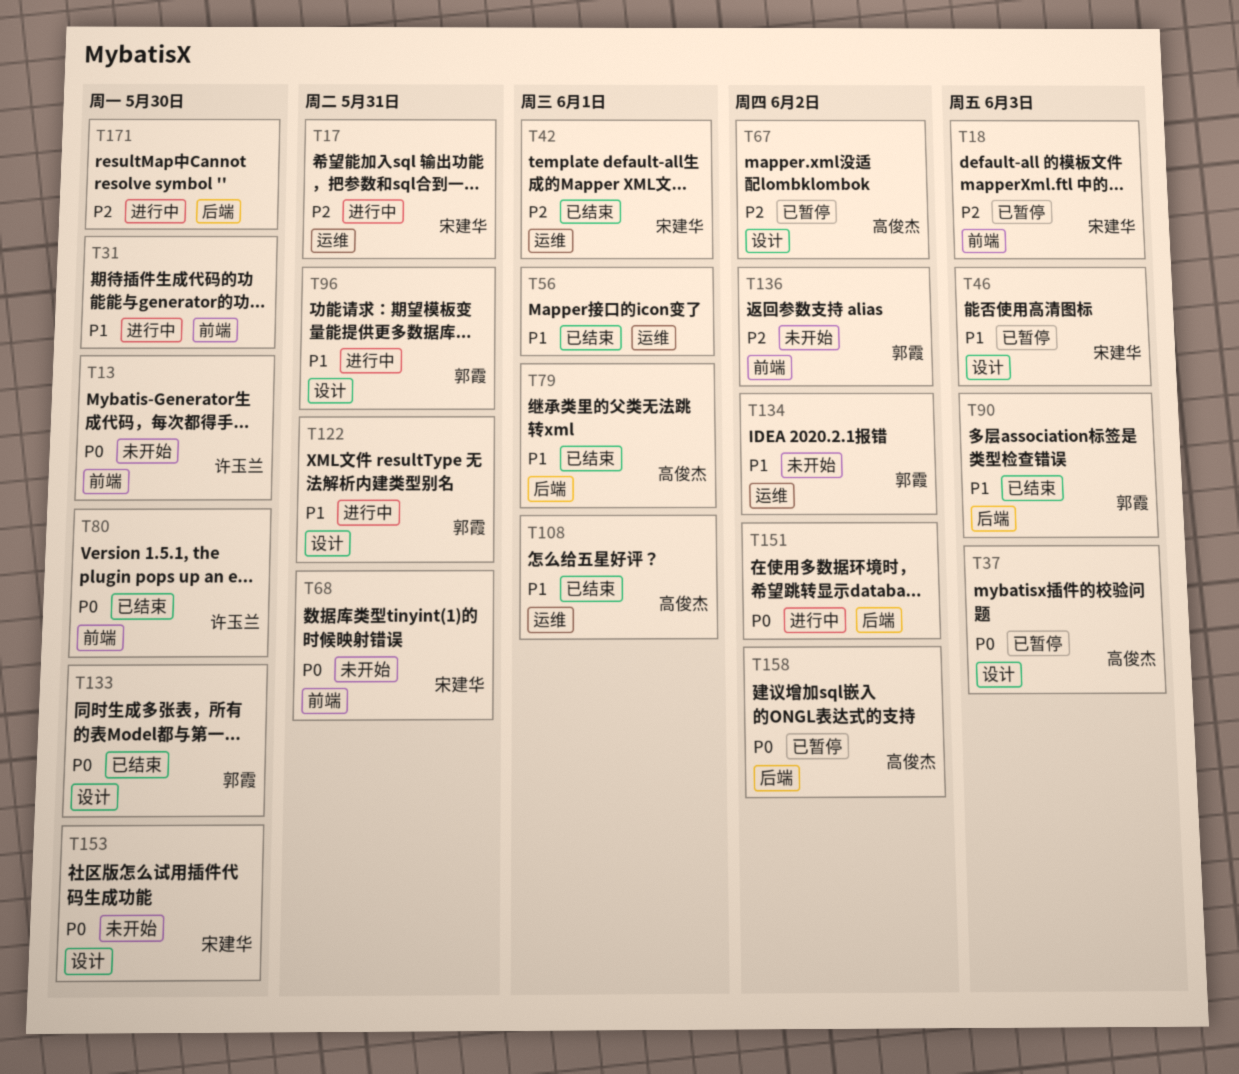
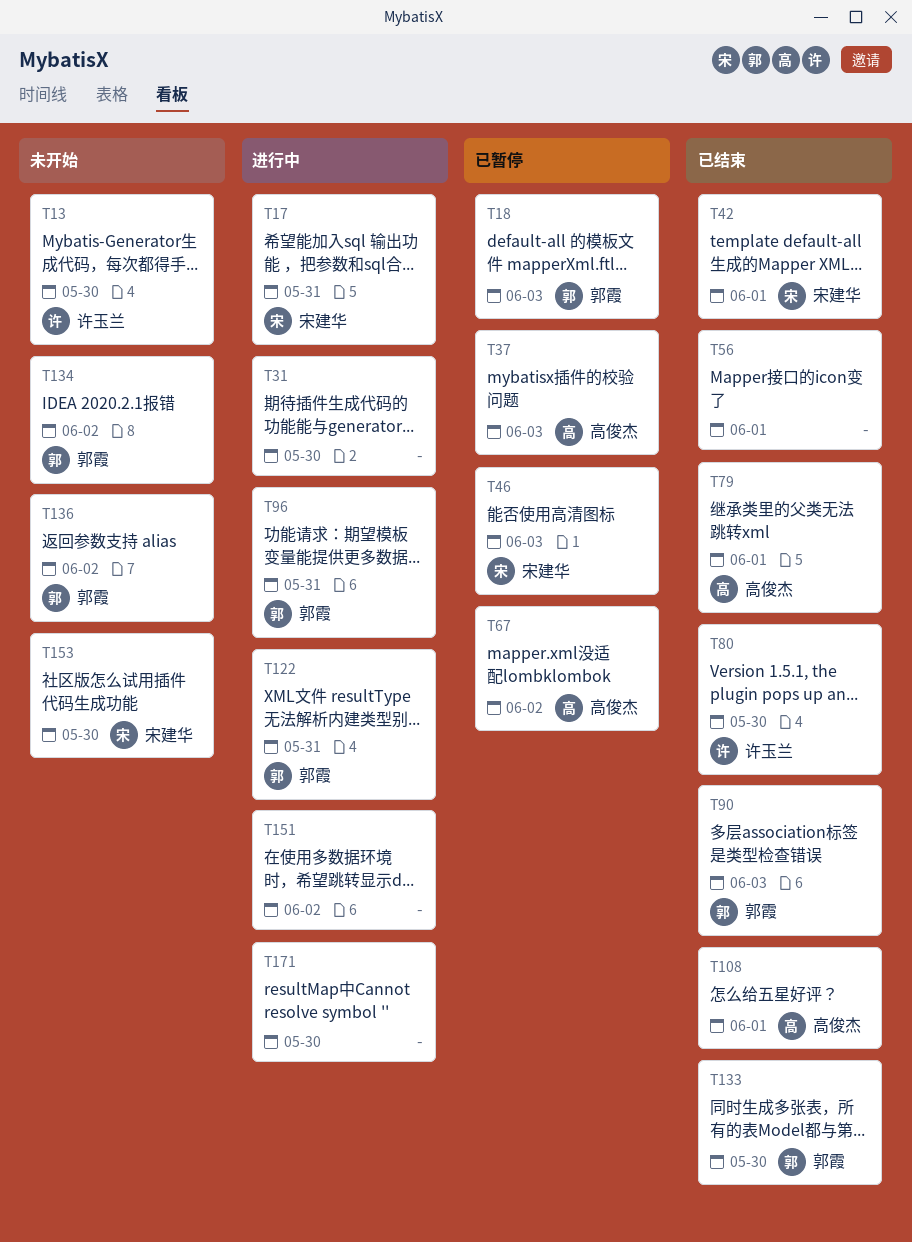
T18, owner: 宋建华 -> 郭霞
T68: present -> none
T158: present -> none

